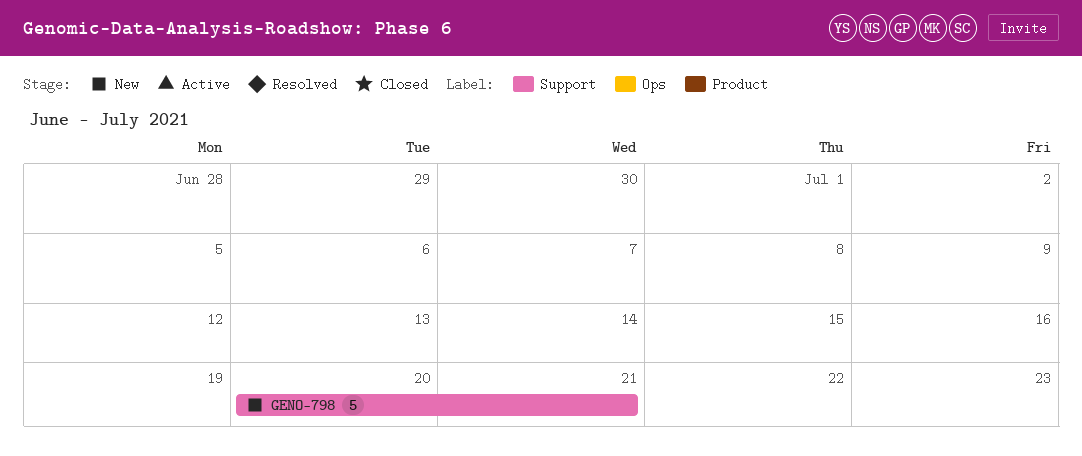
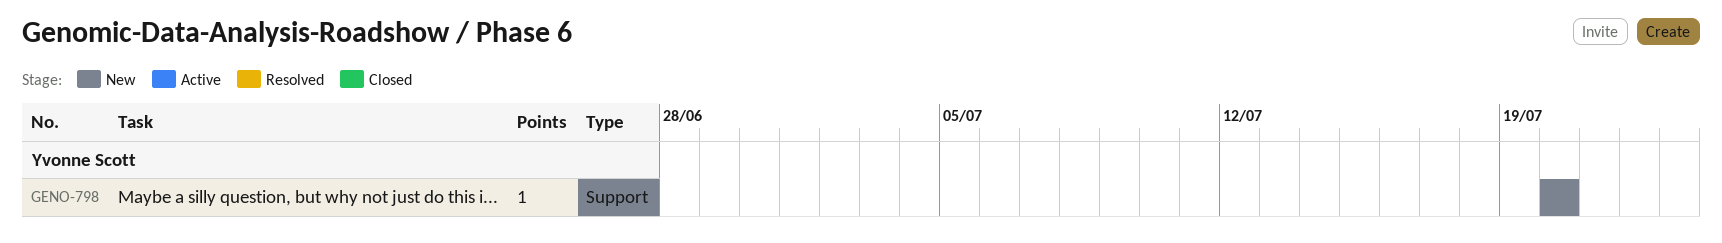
GENO-798, estimate: 5 -> 1
GENO-798, due: Jul 21 -> Jul 20

